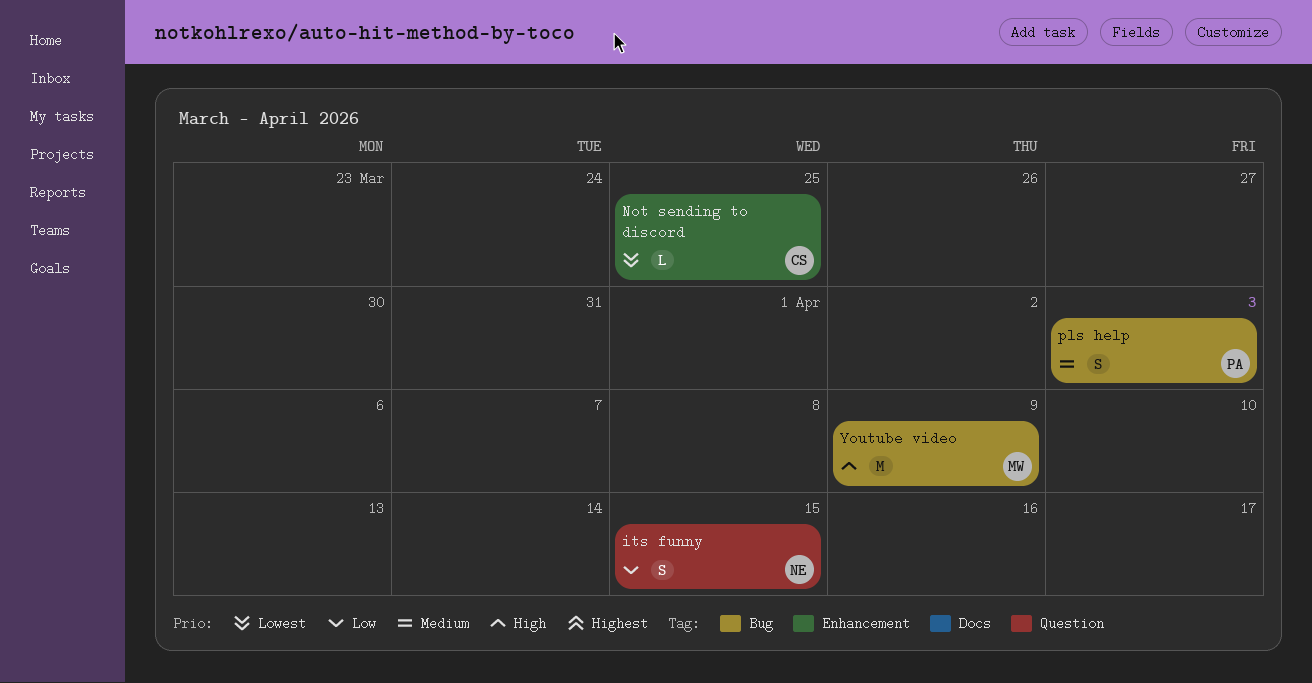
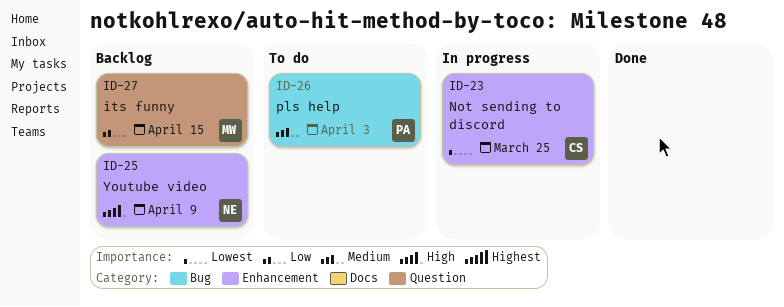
its funny, owner: NE -> MW
Youtube video, owner: MW -> NE
Youtube video, label: Bug -> Enhancement

